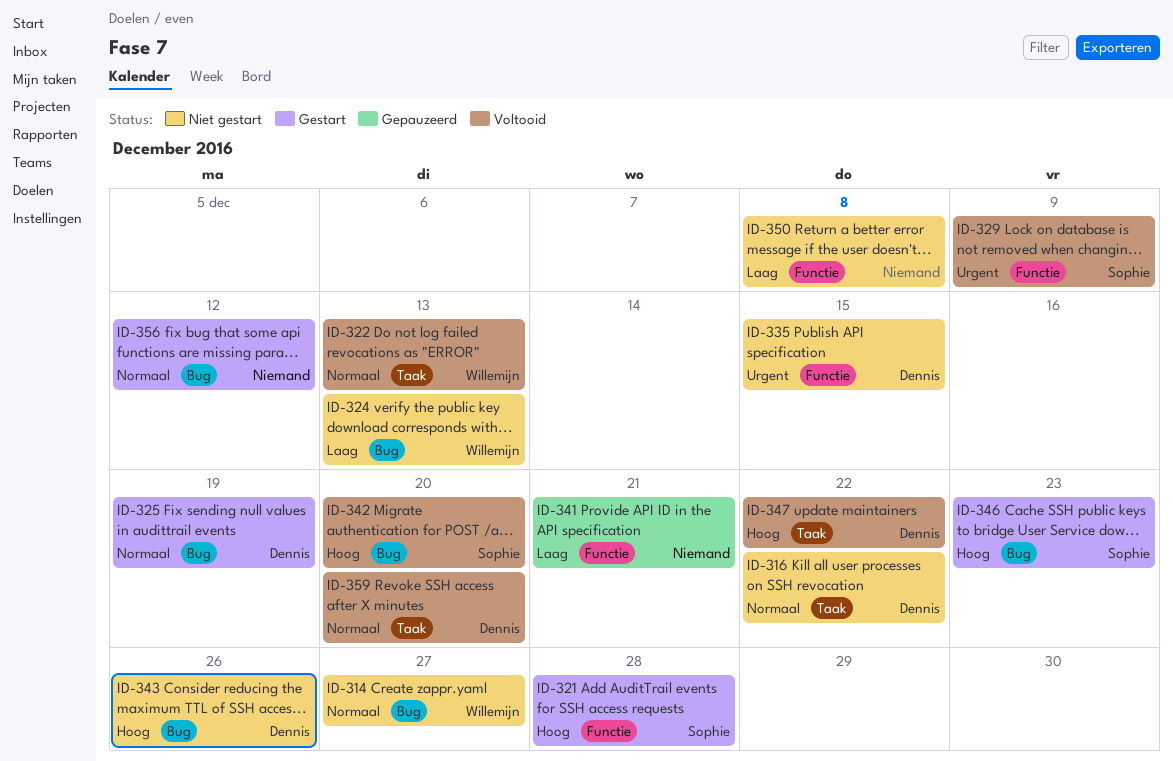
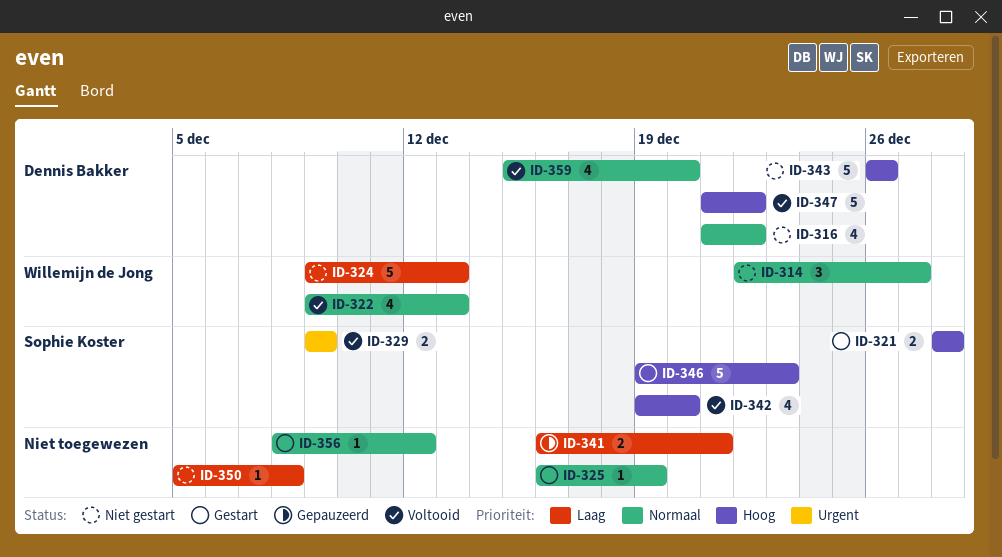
ID-325, owner: Dennis Bakker -> none
ID-335: present -> none

